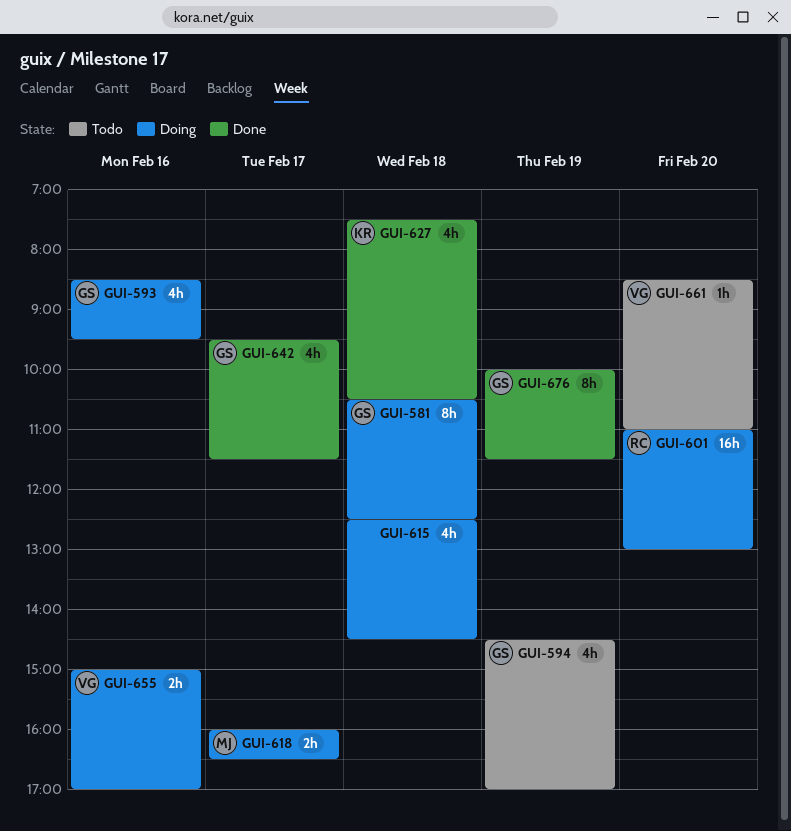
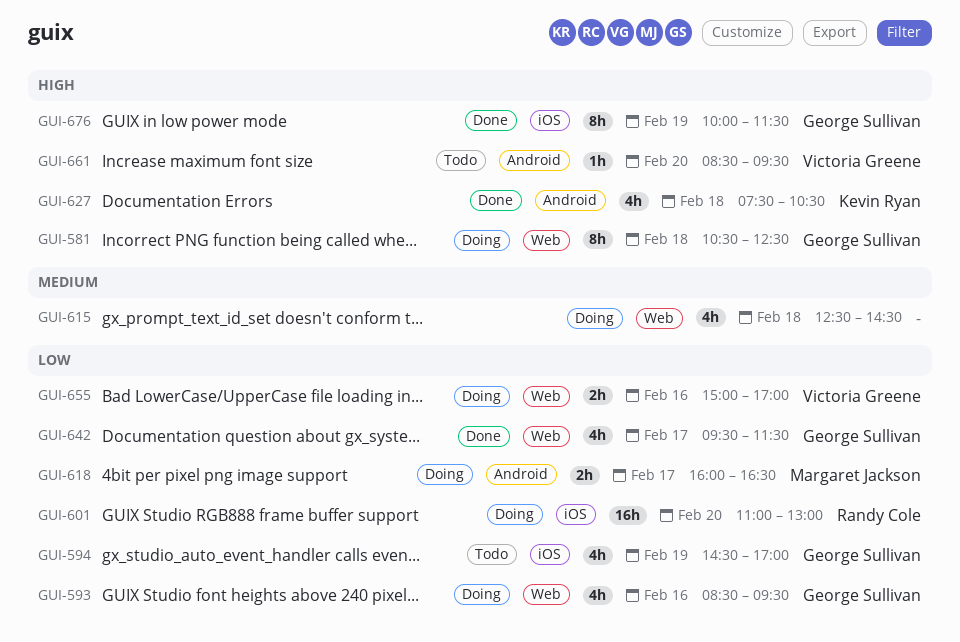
GUI-661, ends: 11:00 -> 09:30

